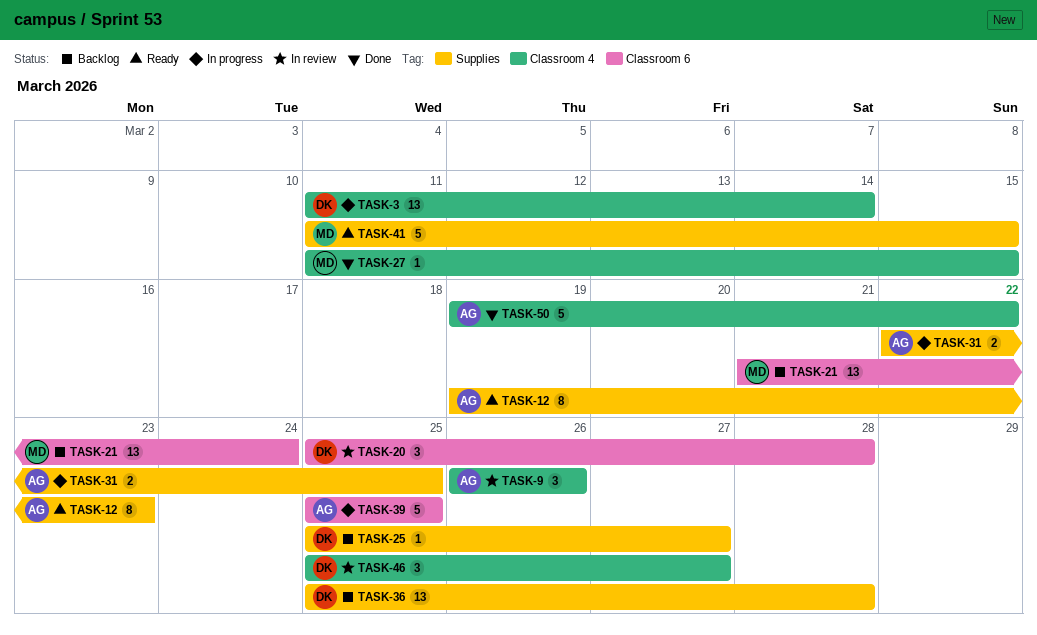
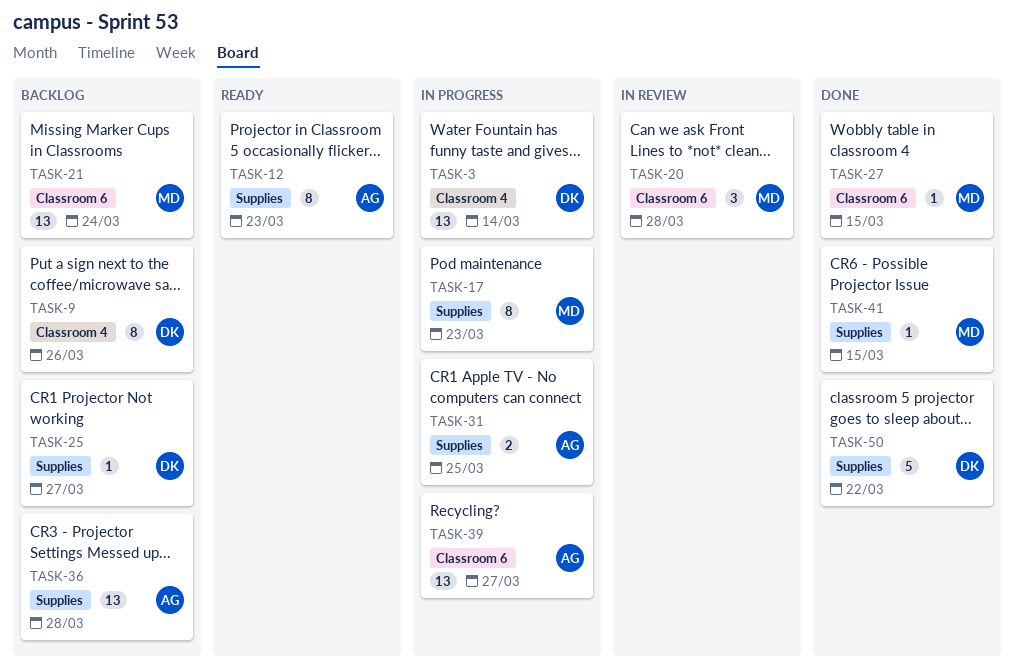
TASK-9, status: In review -> Backlog
TASK-9, owner: AG -> DK
TASK-9, estimate: 3 -> 8
TASK-17: none -> present
TASK-20, owner: DK -> MD
TASK-27, label: Classroom 4 -> Classroom 6
TASK-36, owner: DK -> AG
TASK-39, estimate: 5 -> 13
TASK-39, due: Mar 25 -> Mar 27
TASK-41, status: Ready -> Done
TASK-41, estimate: 5 -> 1
TASK-46: present -> none
TASK-50, owner: AG -> DK
TASK-50, label: Classroom 4 -> Supplies

